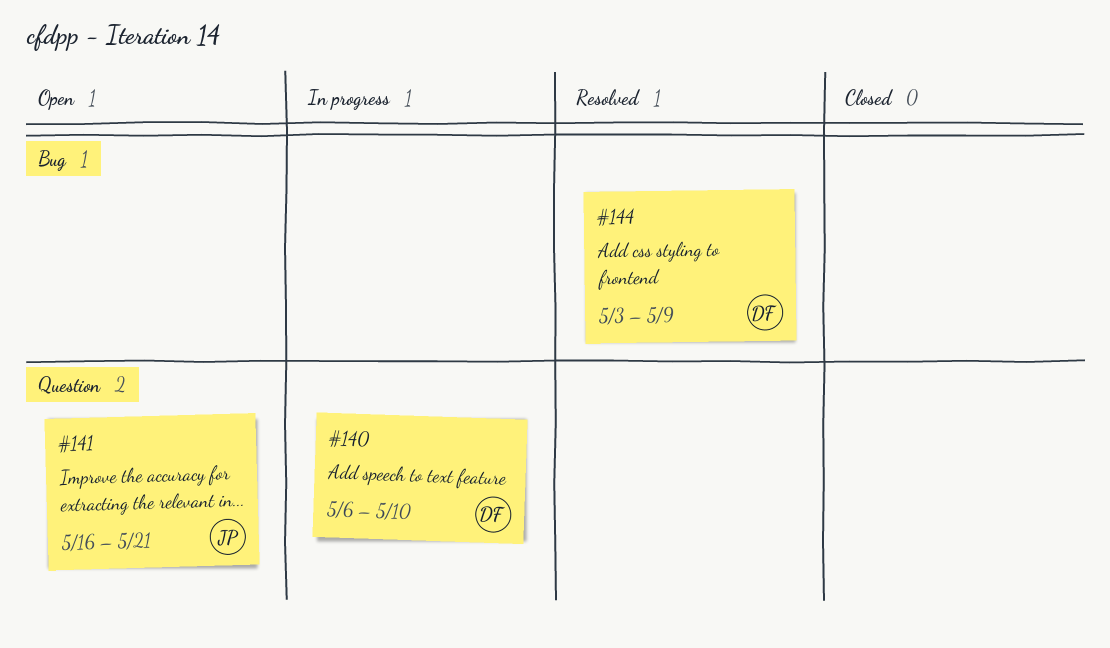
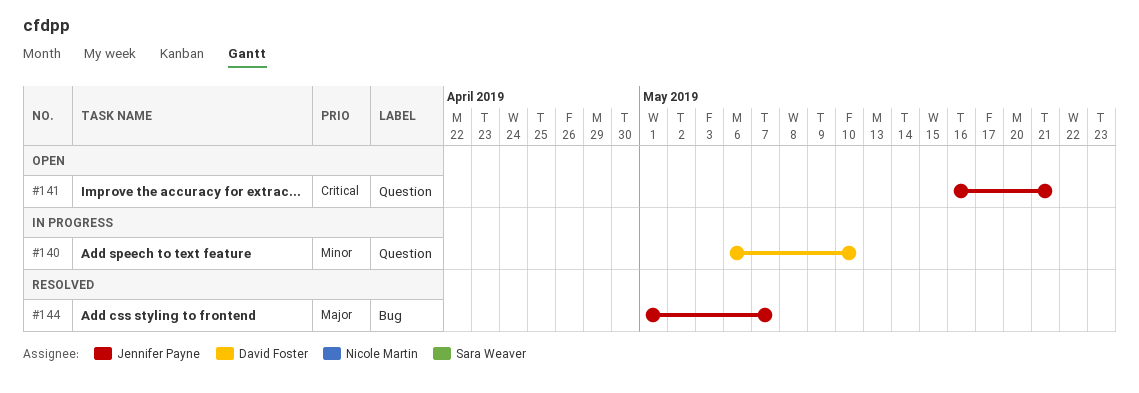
#144, owner: David Foster -> Jennifer Payne
#144, start: May 3 -> May 1
#144, due: May 9 -> May 7

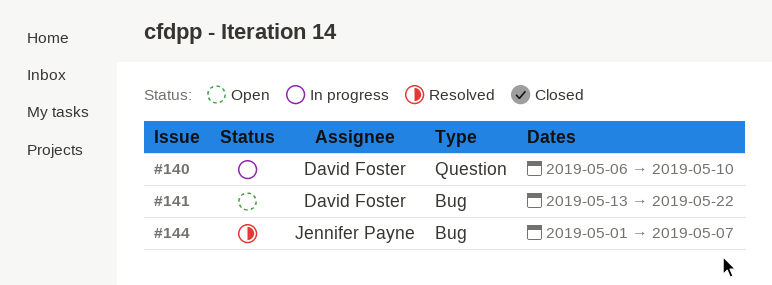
#141, owner: Jennifer Payne -> David Foster
#141, label: Question -> Bug
#141, start: May 16 -> May 13
#141, due: May 21 -> May 22

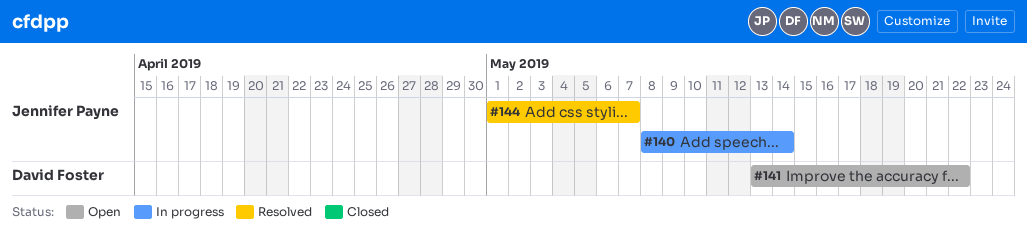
#140, owner: David Foster -> Jennifer Payne
#140, start: May 6 -> May 8
#140, due: May 10 -> May 14

